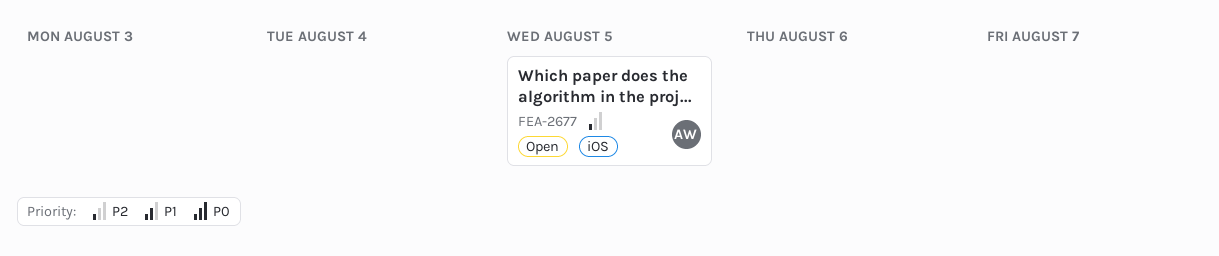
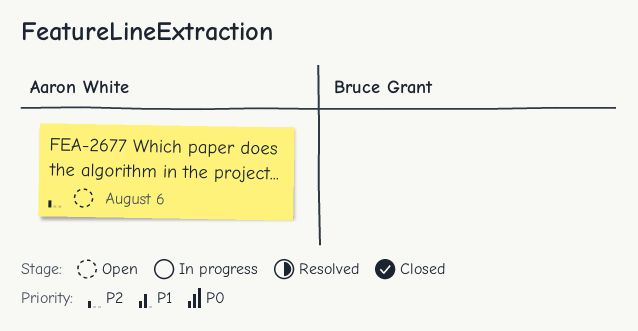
FEA-2677, due: Aug 5 -> Aug 6

